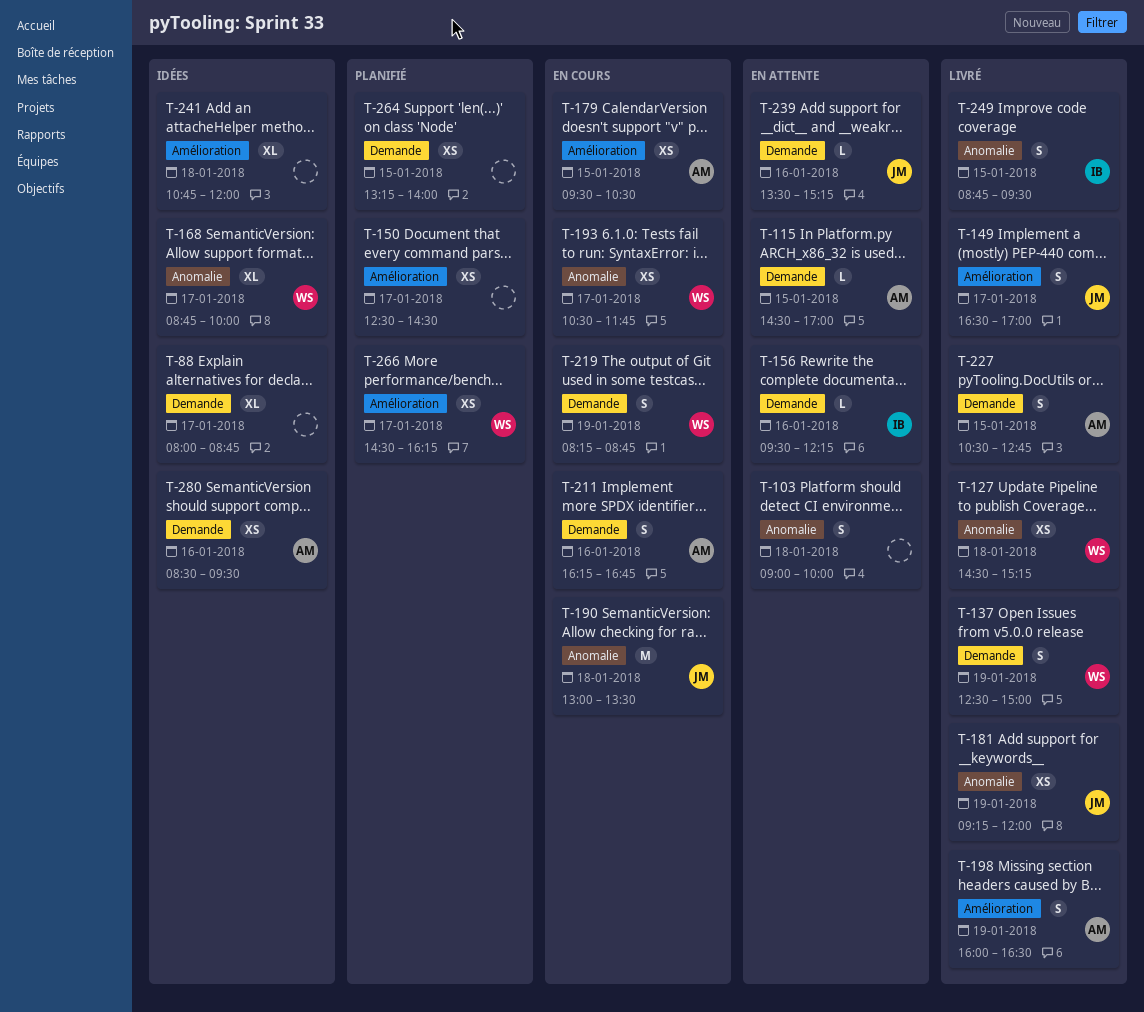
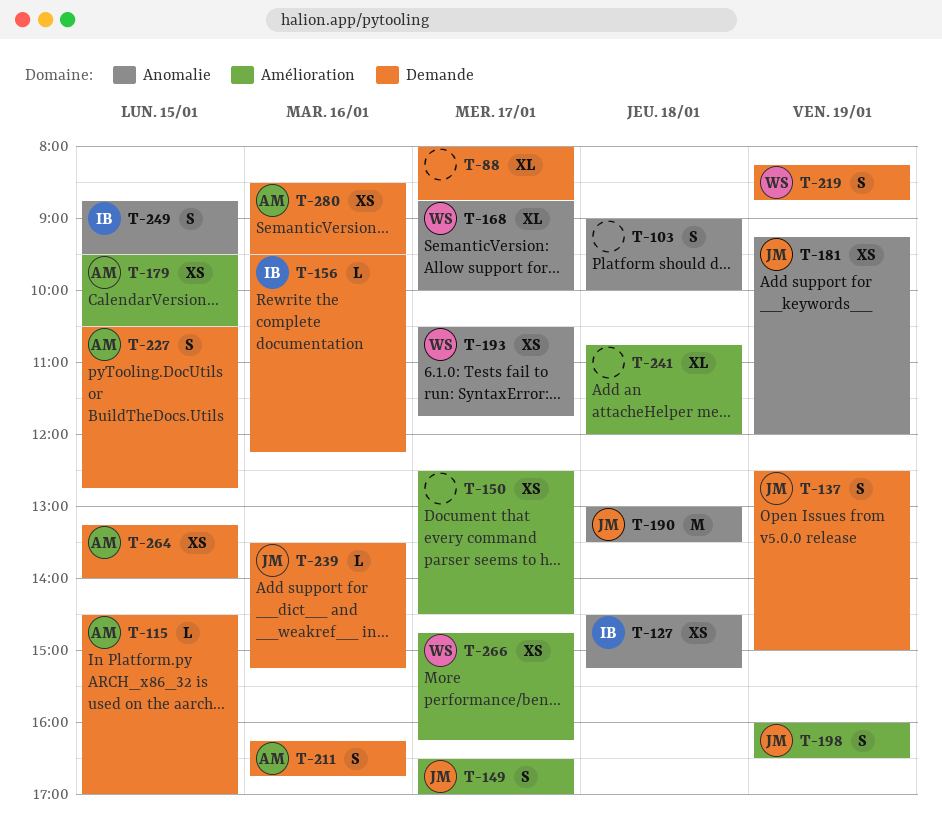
T-127, owner: WS -> IB
T-137, owner: WS -> JM
T-198, owner: AM -> JM
T-264, owner: none -> AM
T-266, begins: 14:30 -> 14:45

